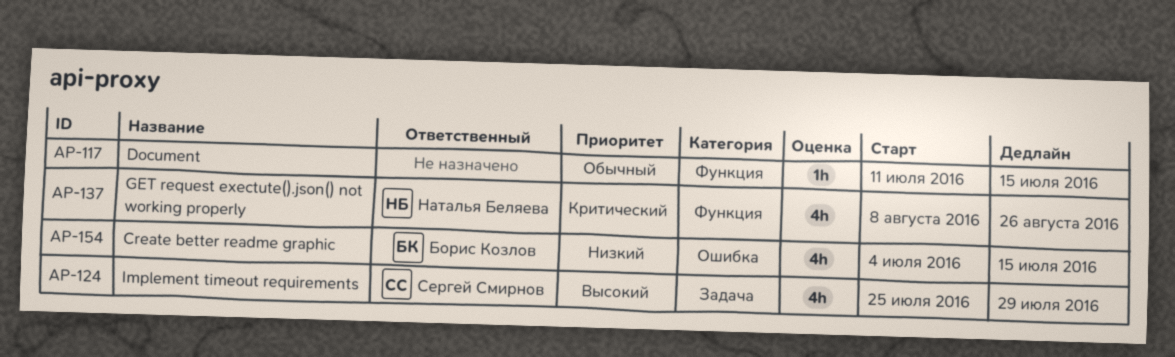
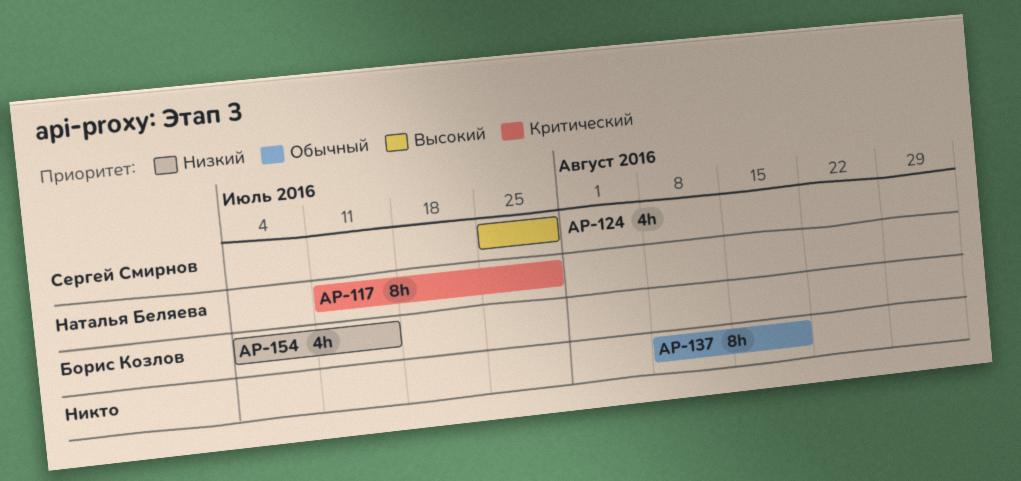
AP-117, owner: none -> Наталья Беляева
AP-117, priority: Обычный -> Критический
AP-117, estimate: 1h -> 8h
AP-117, due: Jul 15 -> Jul 29
AP-137, owner: Наталья Беляева -> none
AP-137, priority: Критический -> Обычный
AP-137, estimate: 4h -> 8h
AP-137, due: Aug 26 -> Aug 19

